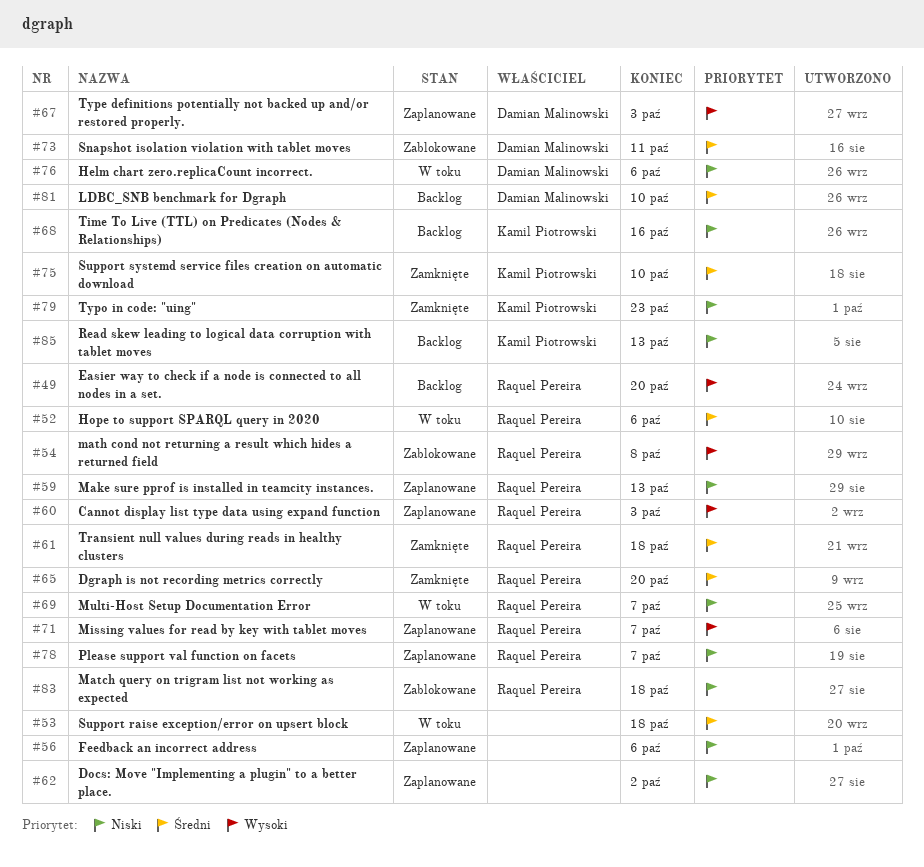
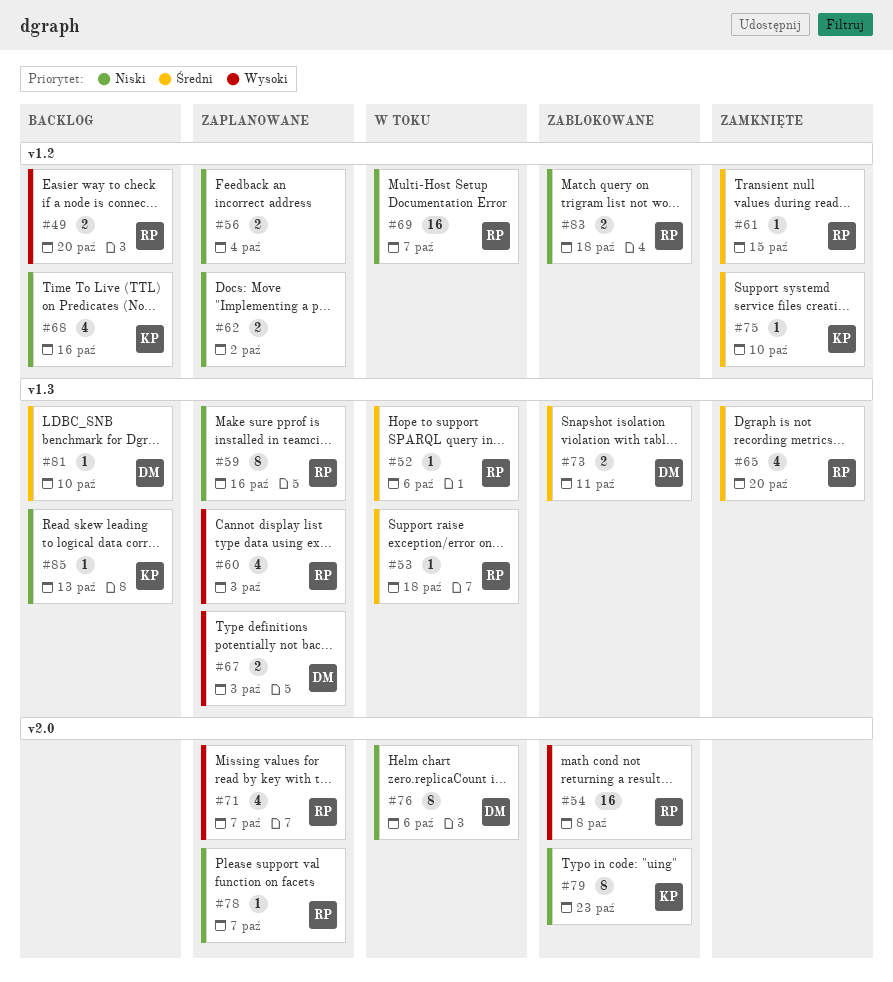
#53, owner: none -> Raquel Pereira
#56, due: Oct 6 -> Oct 4
#59, due: Oct 13 -> Oct 16
#61, due: Oct 18 -> Oct 15
#79, status: Zamknięte -> Zablokowane

